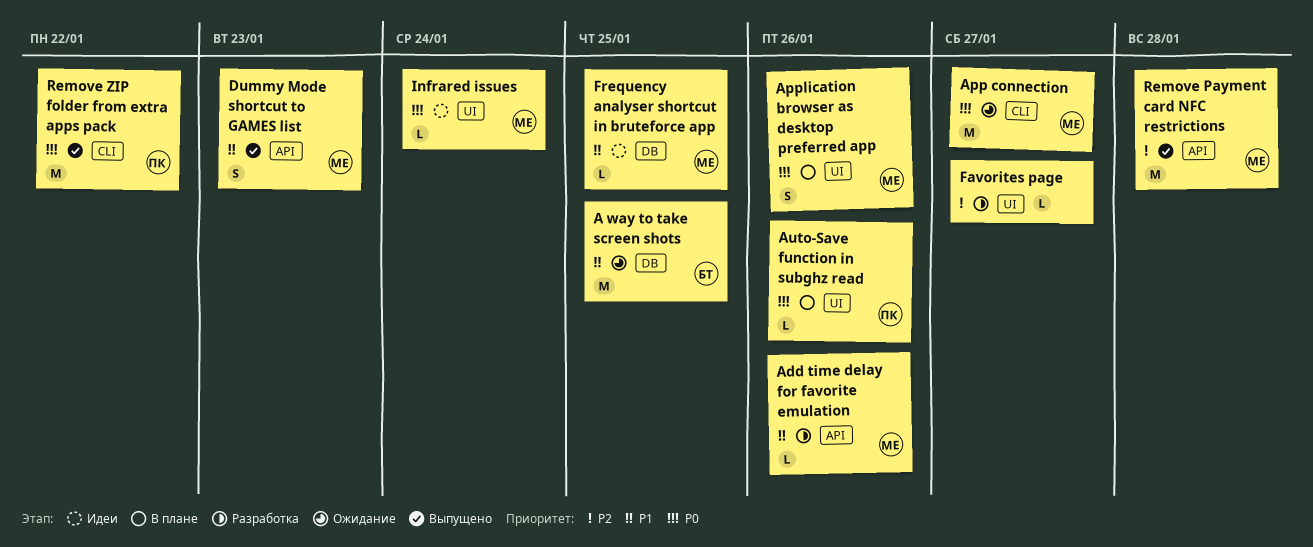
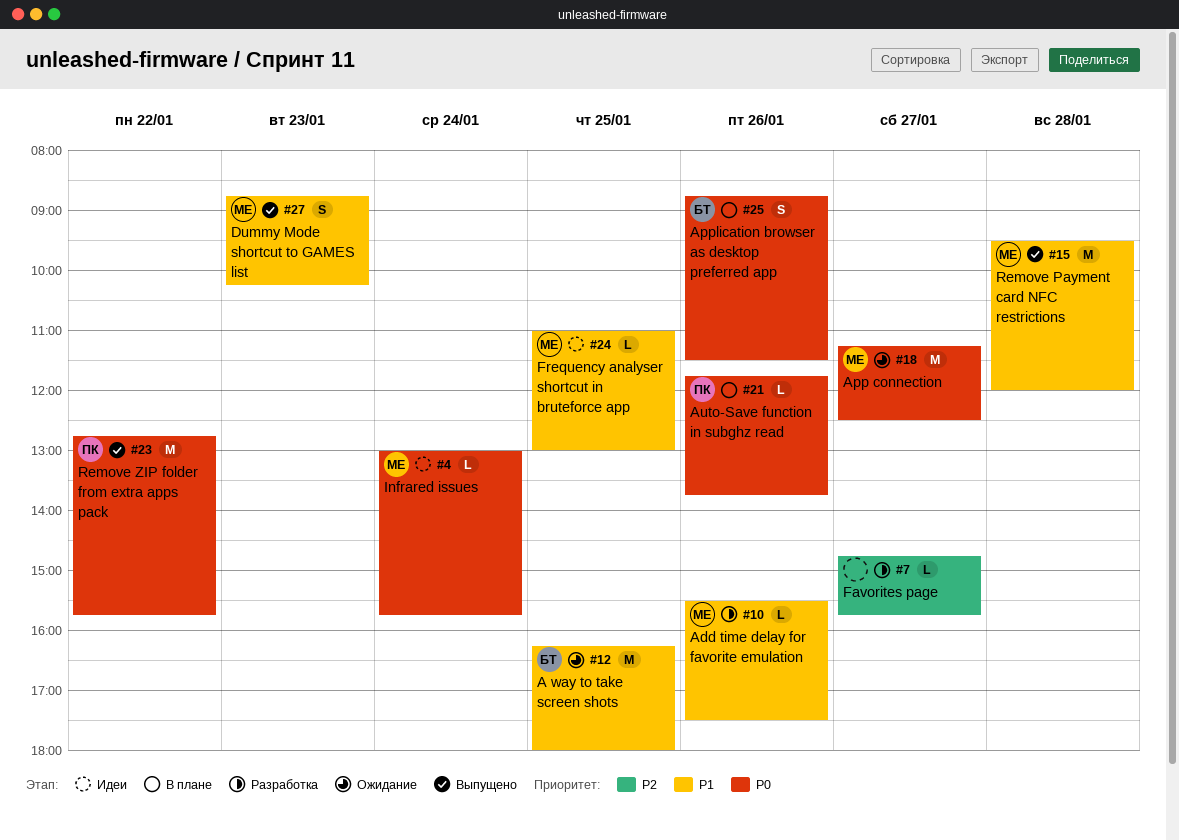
Application browser as desktop preferred app, owner: МЕ -> БТ
Remove Payment card NFC restrictions, priority: P2 -> P1

